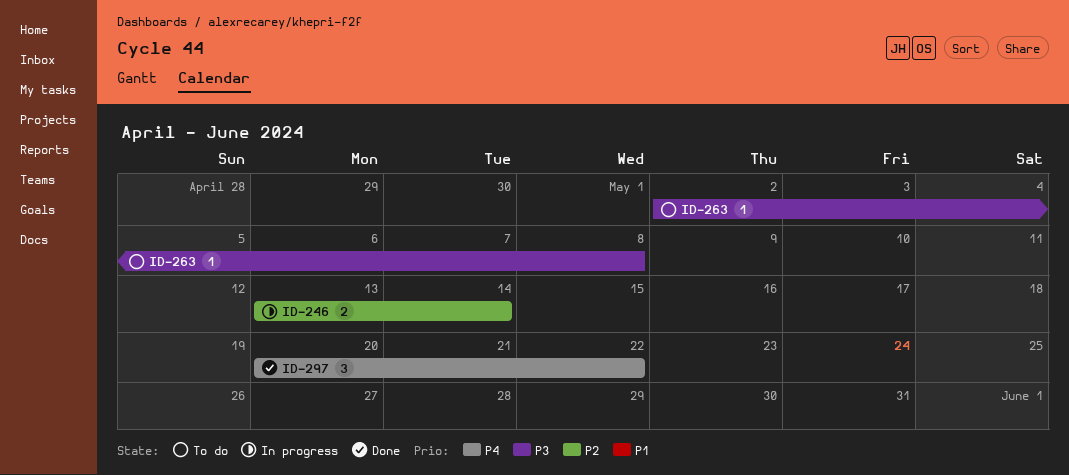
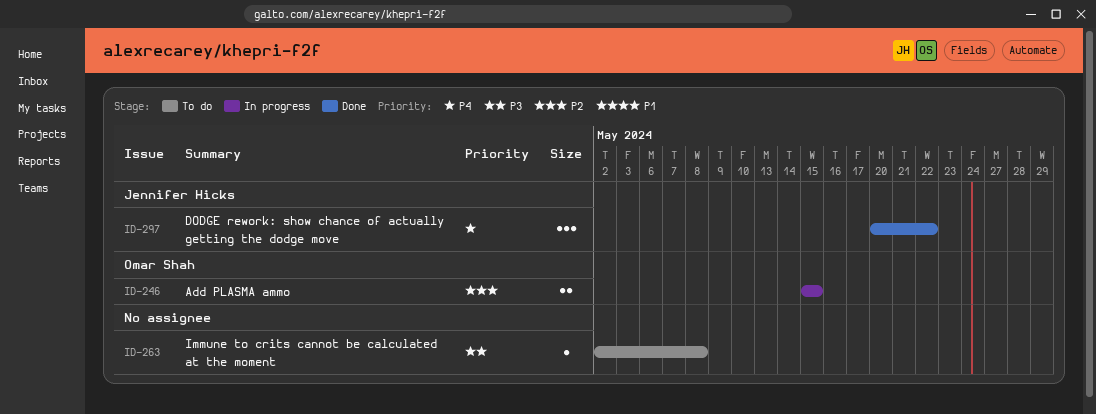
ID-246, start: May 13 -> May 15
ID-246, due: May 14 -> May 15

